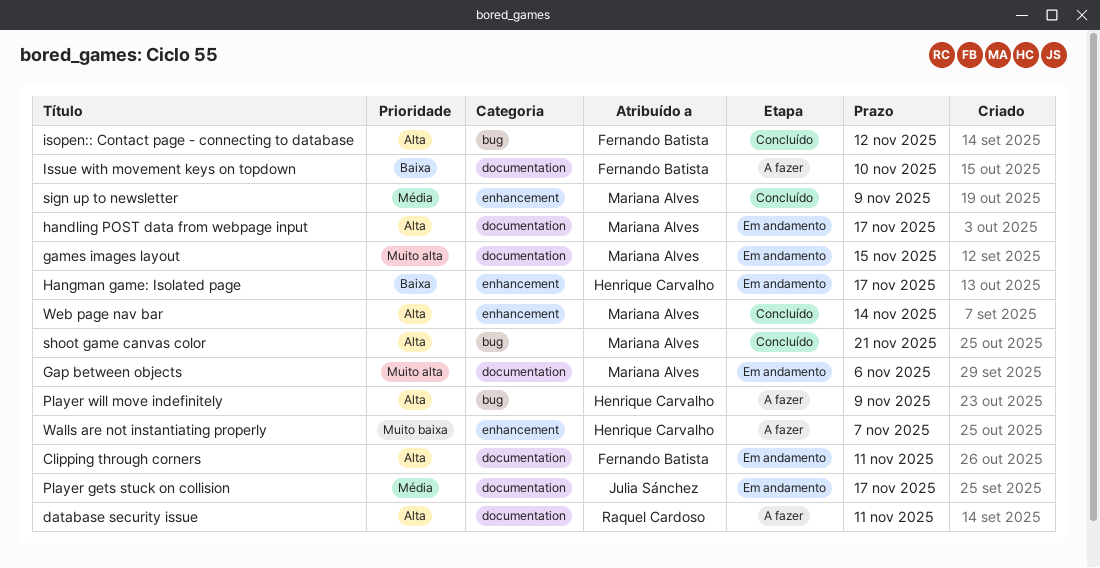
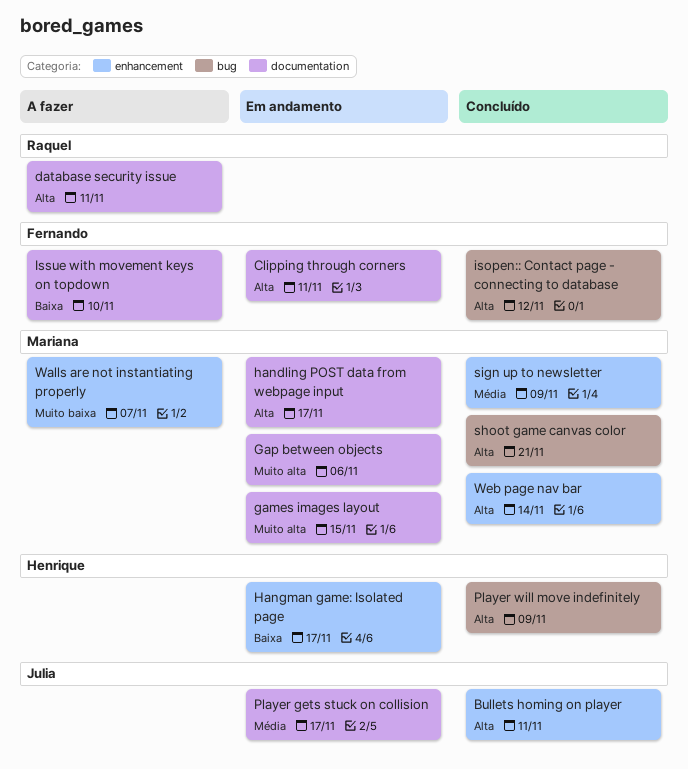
Bullets homing on player: none -> present
Player will move indefinitely, status: A fazer -> Concluído
Walls are not instantiating properly, owner: Henrique Carvalho -> Mariana Alves

